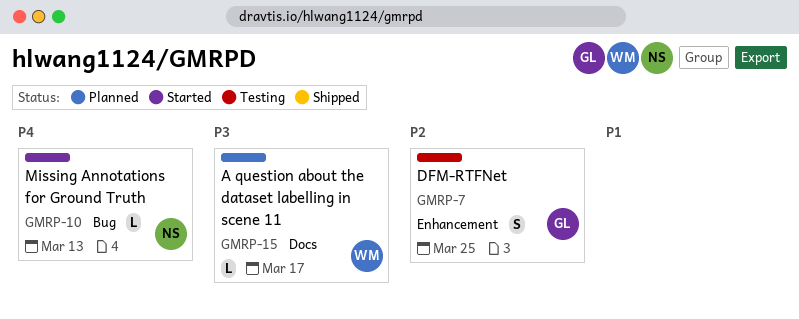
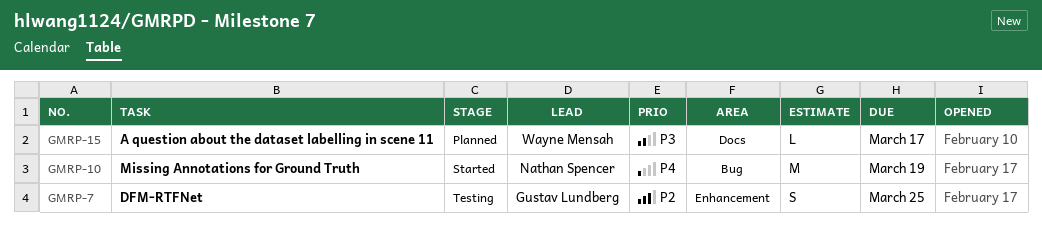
GMRP-10, estimate: L -> M
GMRP-10, due: Mar 13 -> Mar 19

